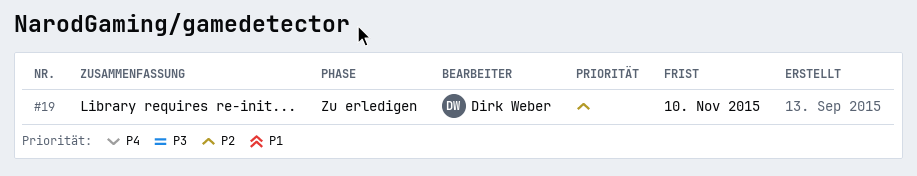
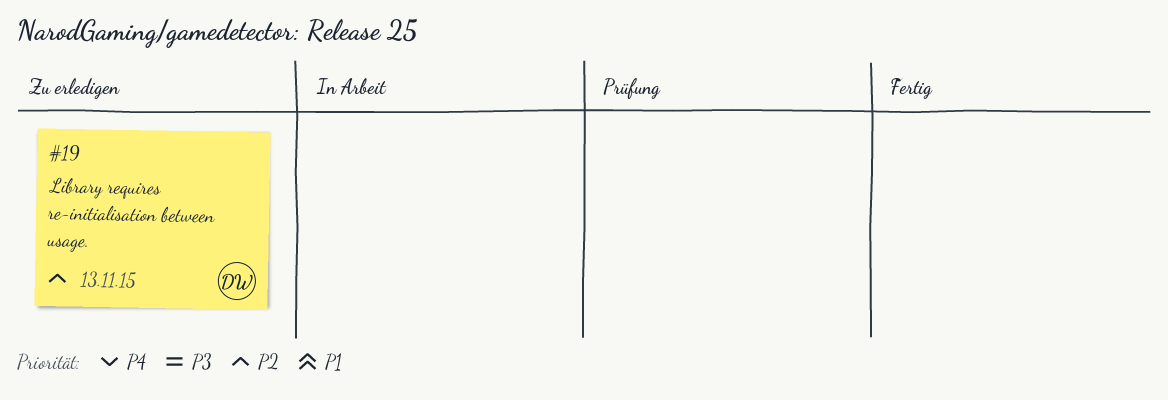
#19, due: Nov 10 -> Nov 13

